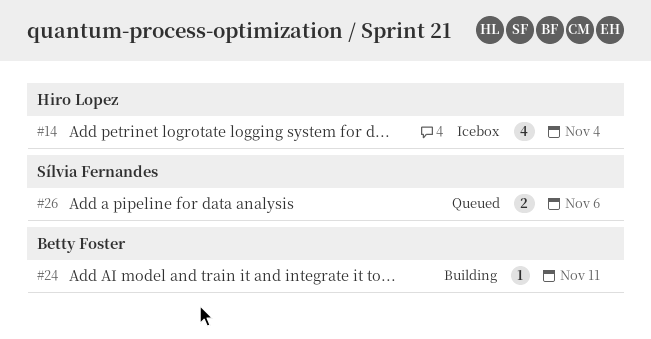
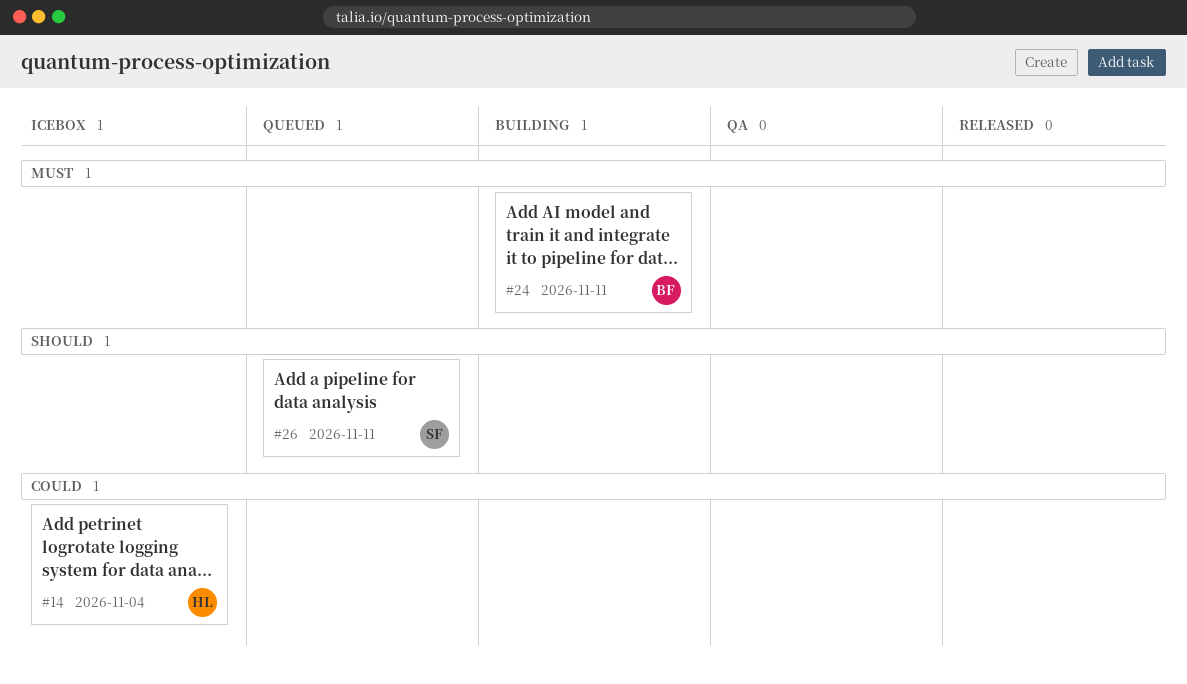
#26, due: Nov 6 -> Nov 11

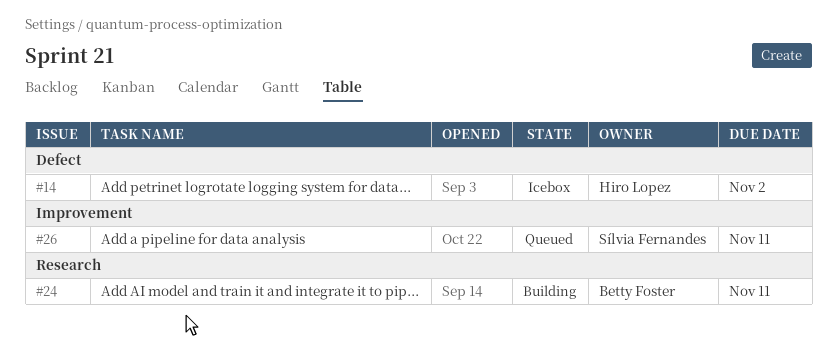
#14, due: Nov 4 -> Nov 2

